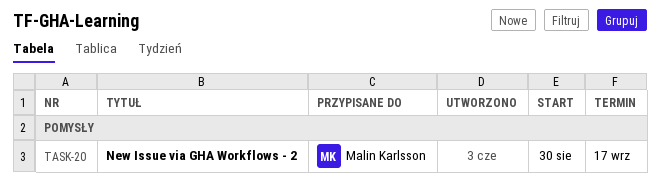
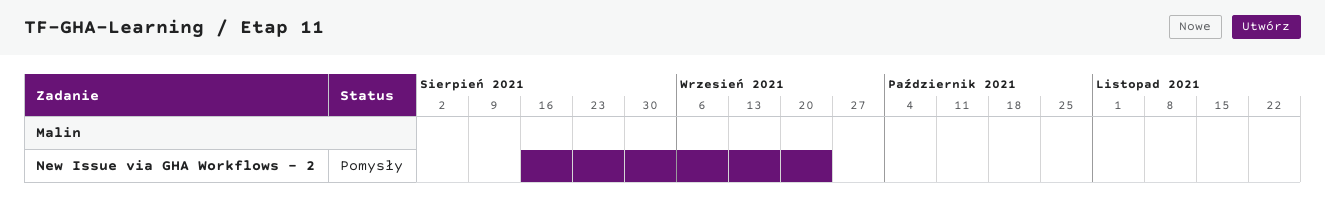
New Issue via GHA Workflows - 2, start: Aug 30 -> Aug 16
New Issue via GHA Workflows - 2, due: Sep 17 -> Sep 24

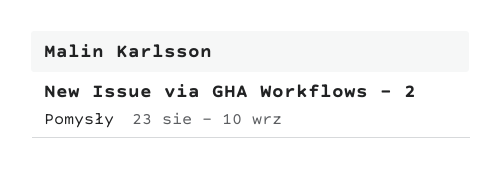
New Issue via GHA Workflows - 2, start: Aug 16 -> Aug 23
New Issue via GHA Workflows - 2, due: Sep 24 -> Sep 10

